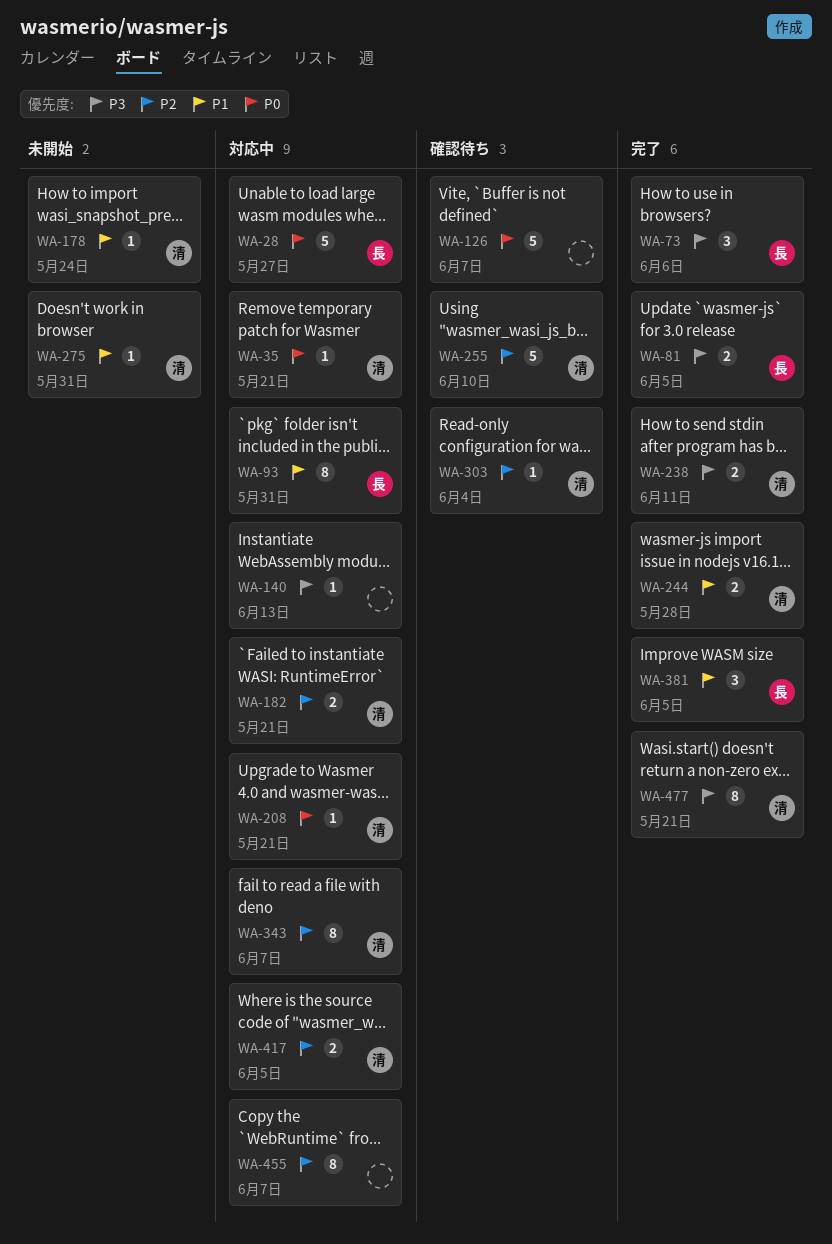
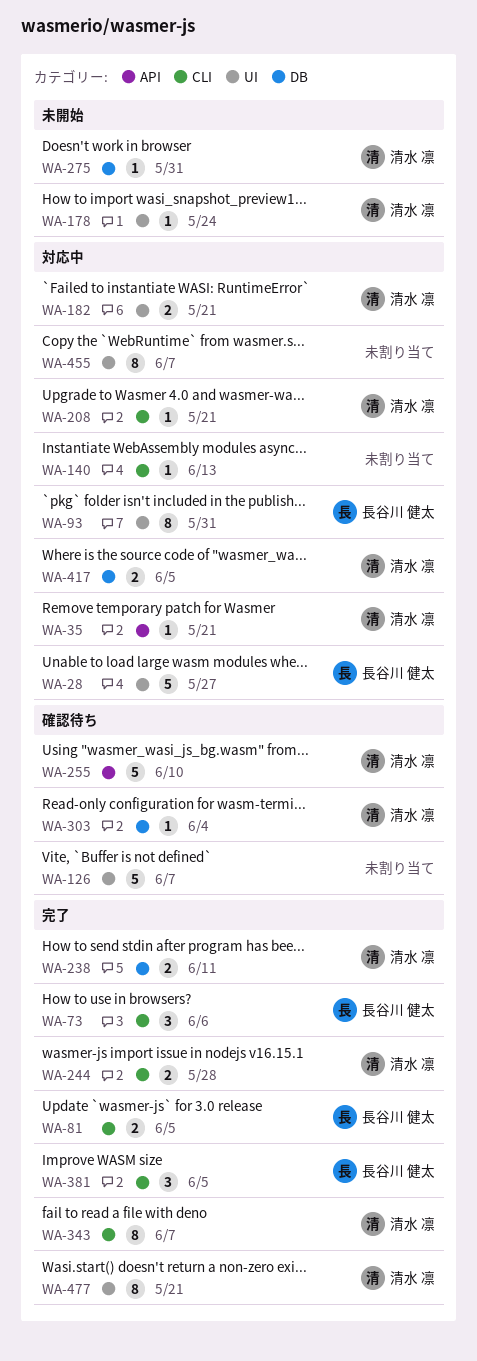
WA-343, status: 対応中 -> 完了

